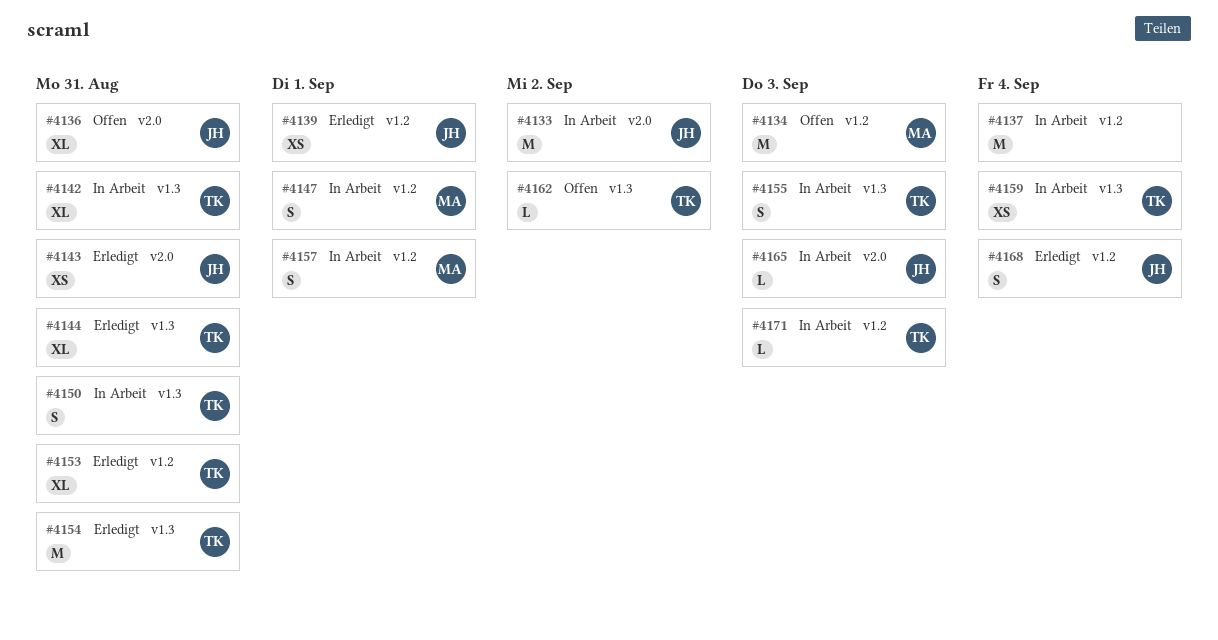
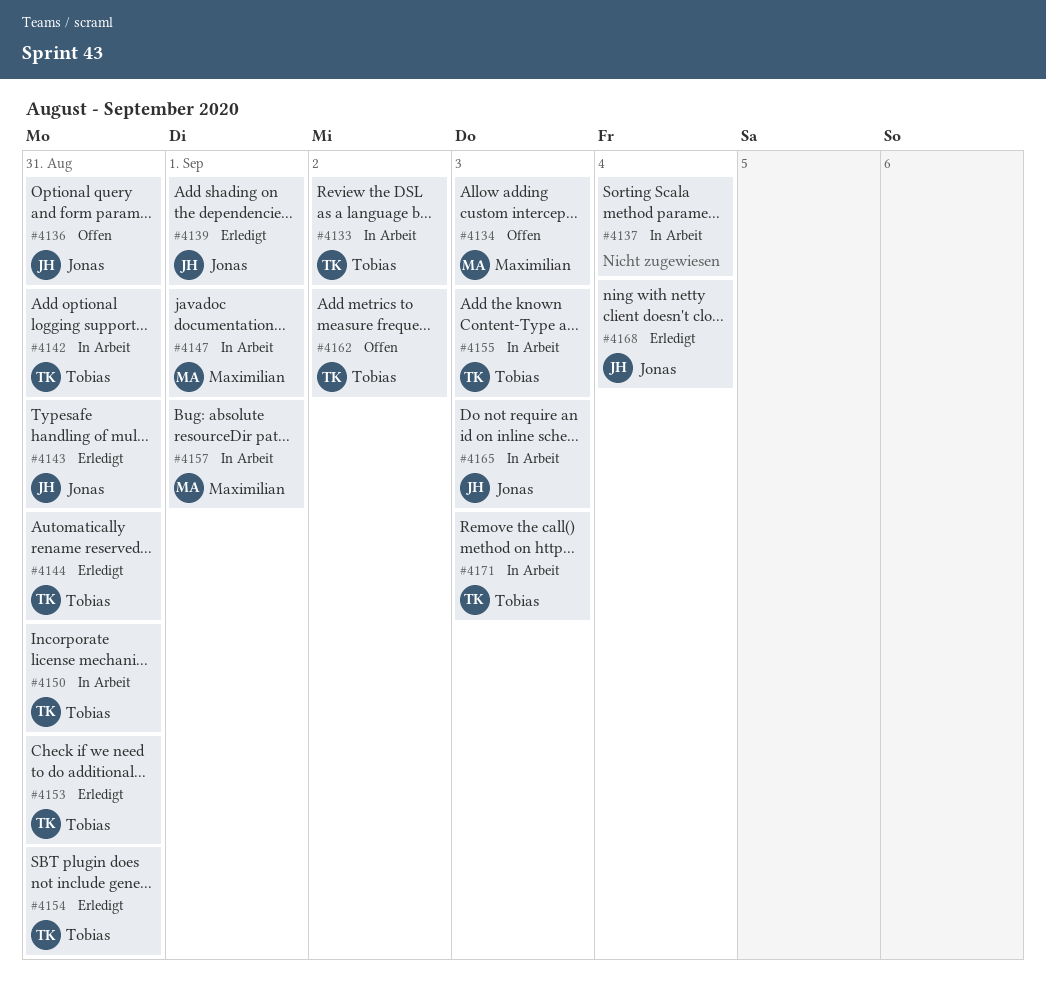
#4133, owner: Jonas -> Tobias
#4159: present -> none

